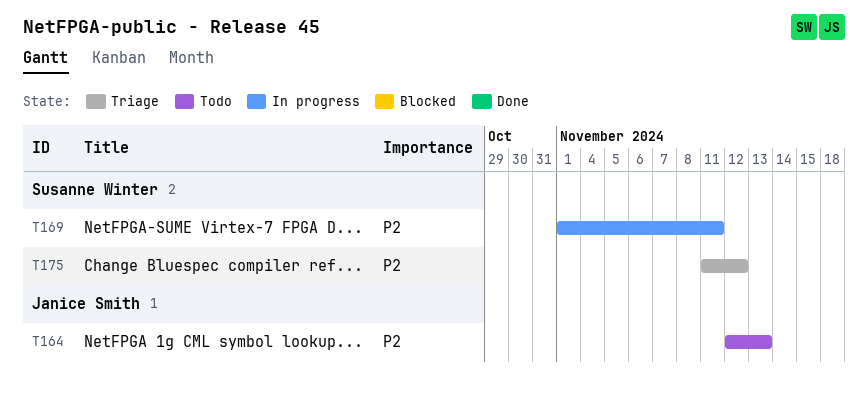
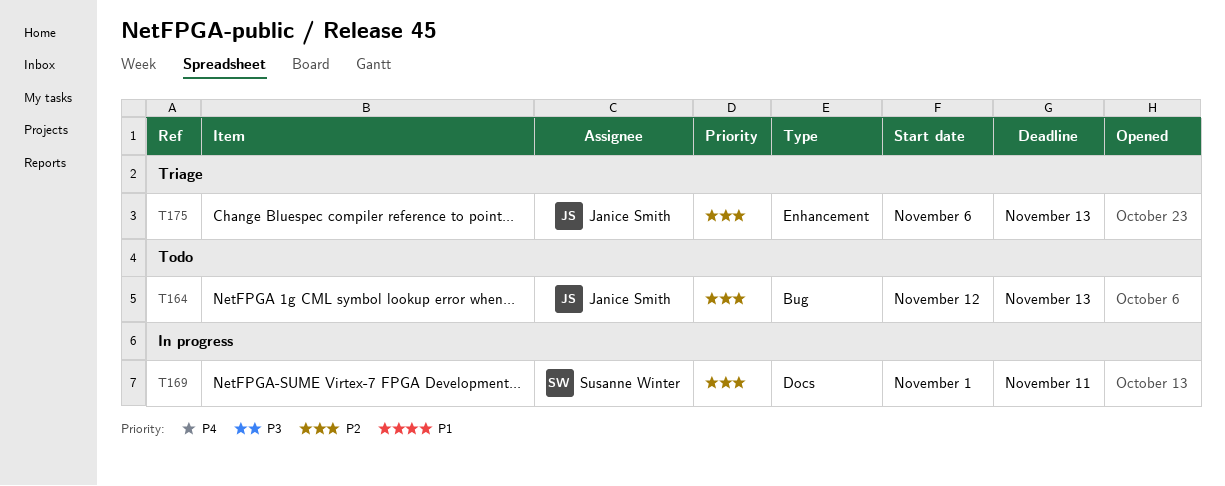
T175, owner: Susanne Winter -> Janice Smith
T175, start: Nov 11 -> Nov 6
T175, due: Nov 12 -> Nov 13

